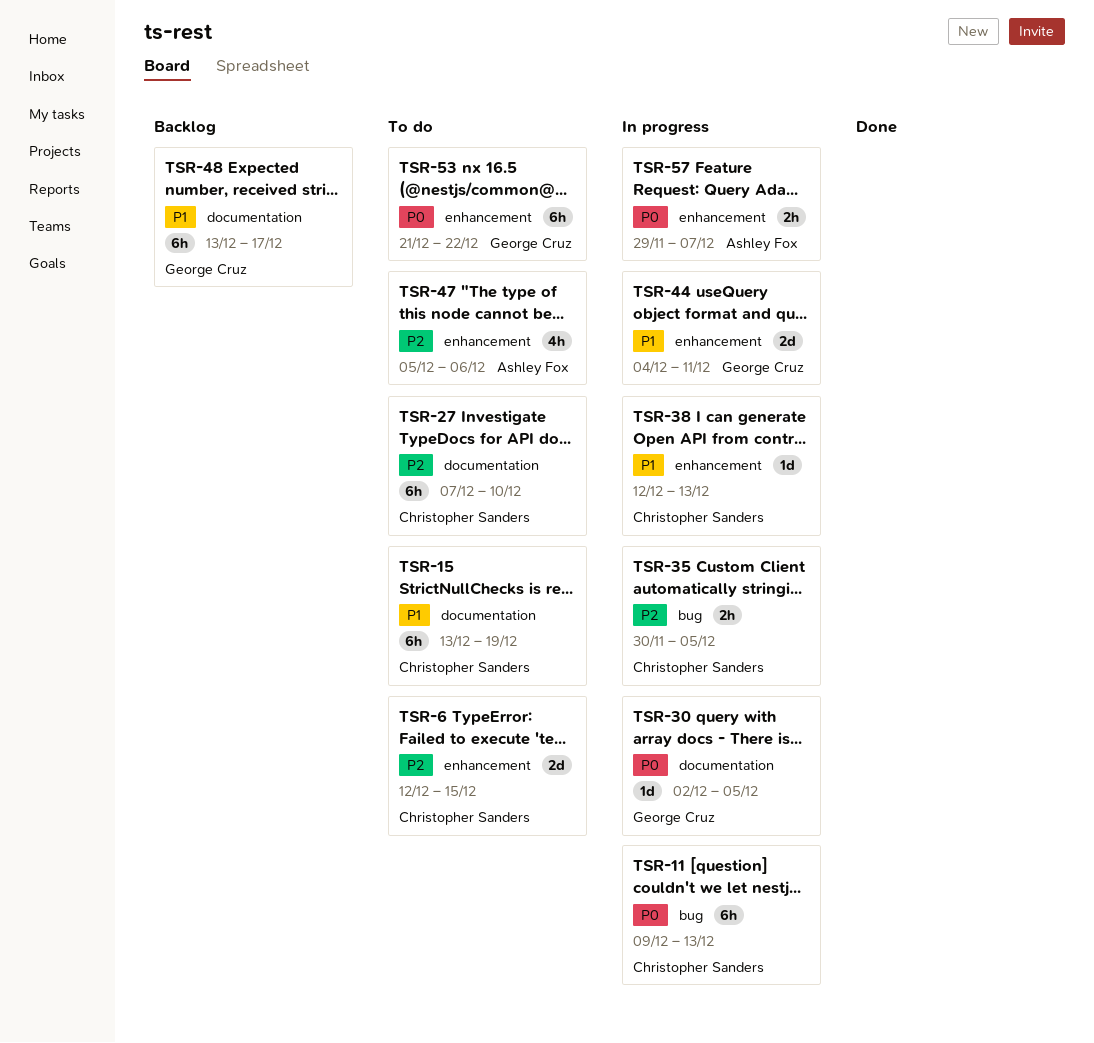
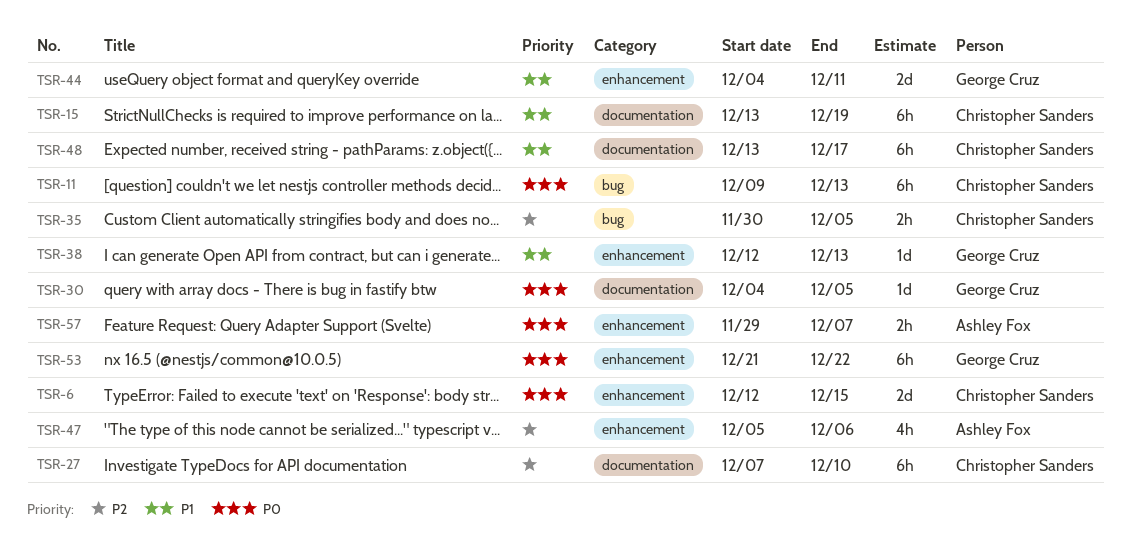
TSR-6, priority: P2 -> P0
TSR-30, start: Dec 2 -> Dec 4
TSR-38, owner: Christopher Sanders -> George Cruz
TSR-48, owner: George Cruz -> Christopher Sanders

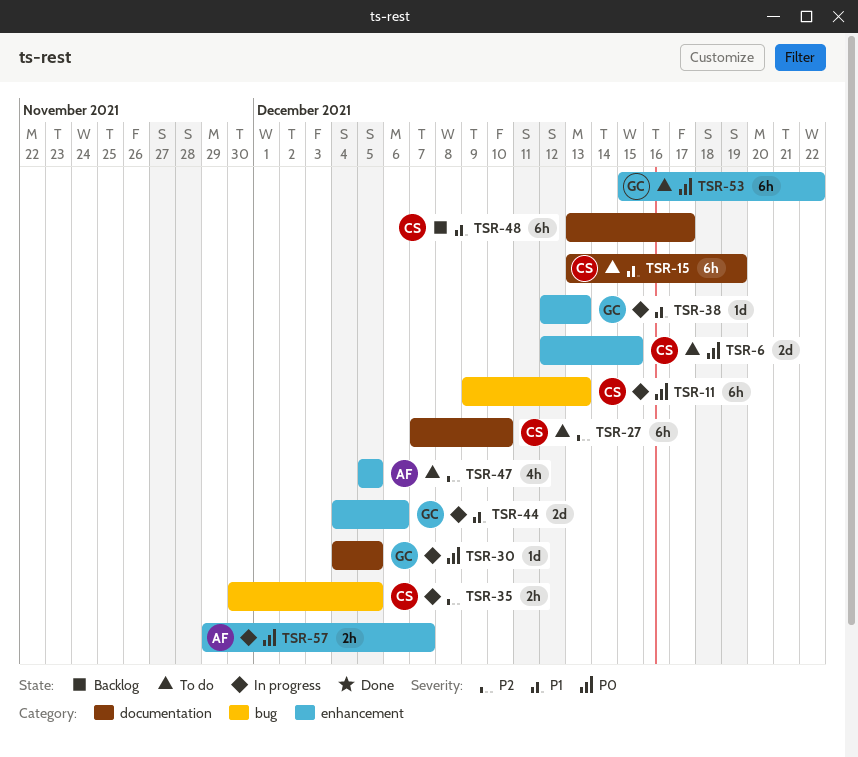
TSR-44, due: Dec 11 -> Dec 6
TSR-47, due: Dec 6 -> Dec 5
TSR-53, start: Dec 21 -> Dec 15

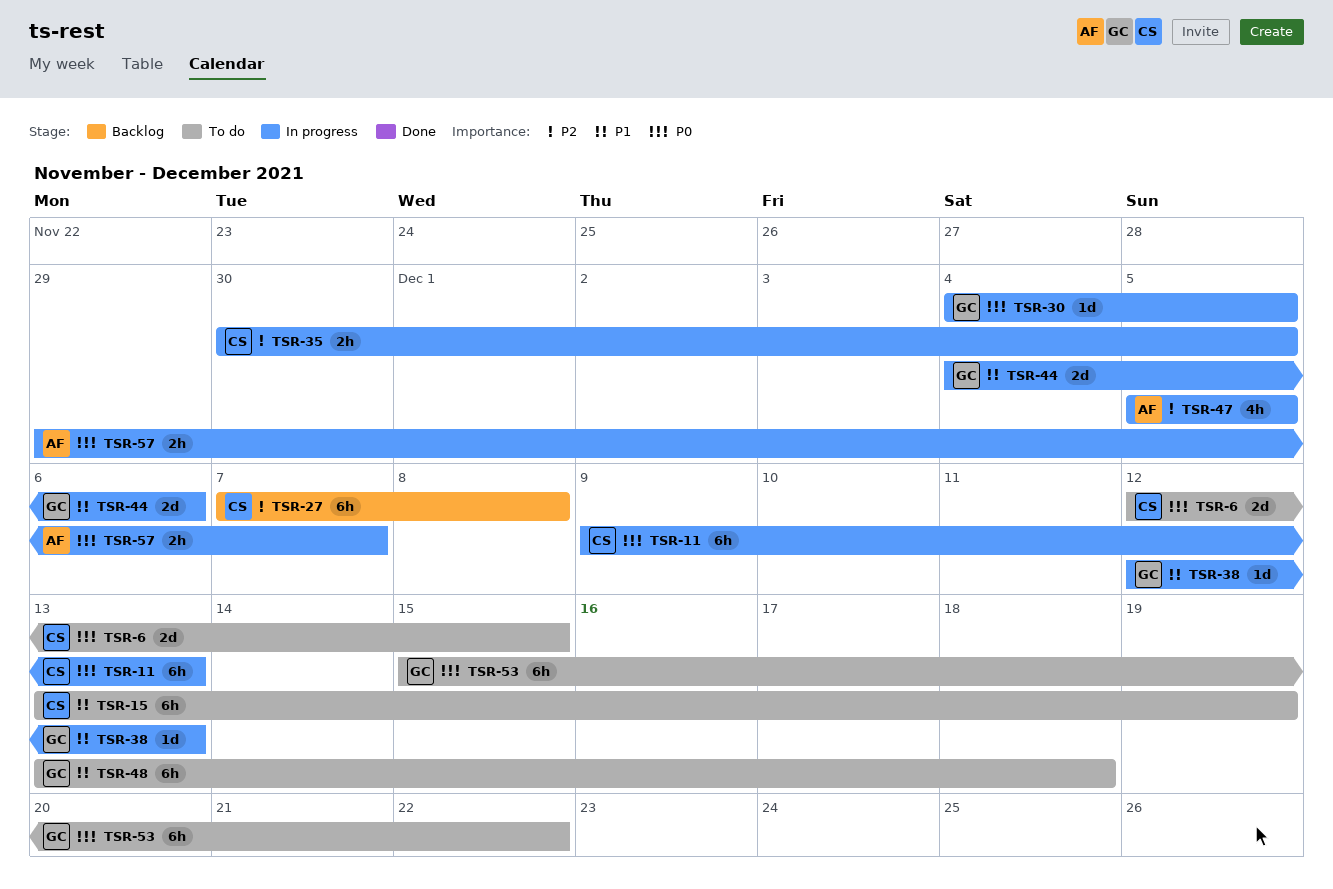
TSR-27, status: To do -> Backlog
TSR-27, due: Dec 10 -> Dec 8
TSR-47, status: To do -> In progress
TSR-48, status: Backlog -> To do
TSR-48, owner: CS -> GC
TSR-48, due: Dec 17 -> Dec 18

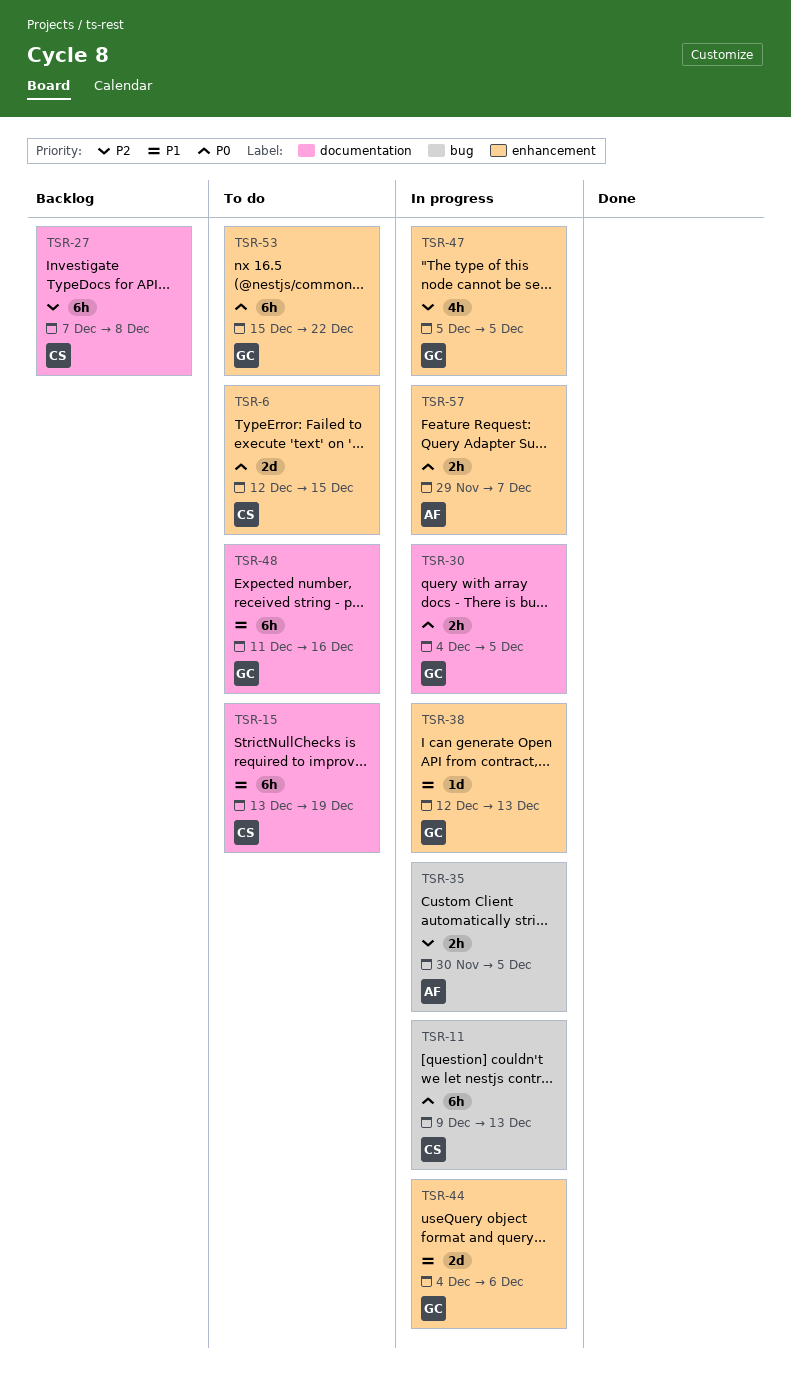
TSR-30, estimate: 1d -> 2h
TSR-35, owner: CS -> AF
TSR-47, owner: AF -> GC
TSR-48, start: Dec 13 -> Dec 11
TSR-48, due: Dec 18 -> Dec 16

